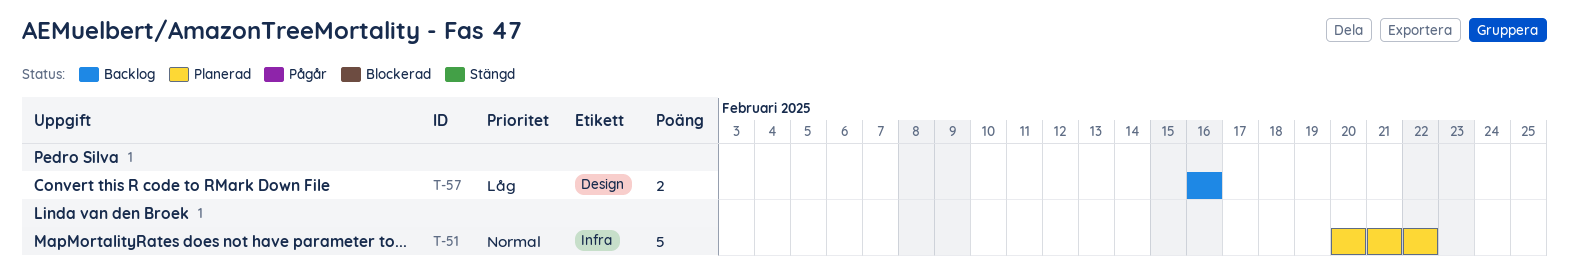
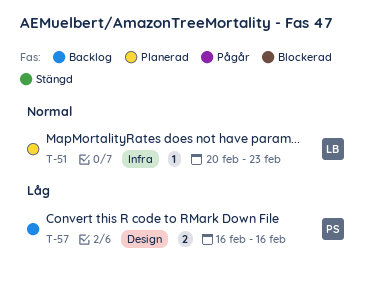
T-51, estimate: 5 -> 1
T-51, due: Feb 22 -> Feb 23

